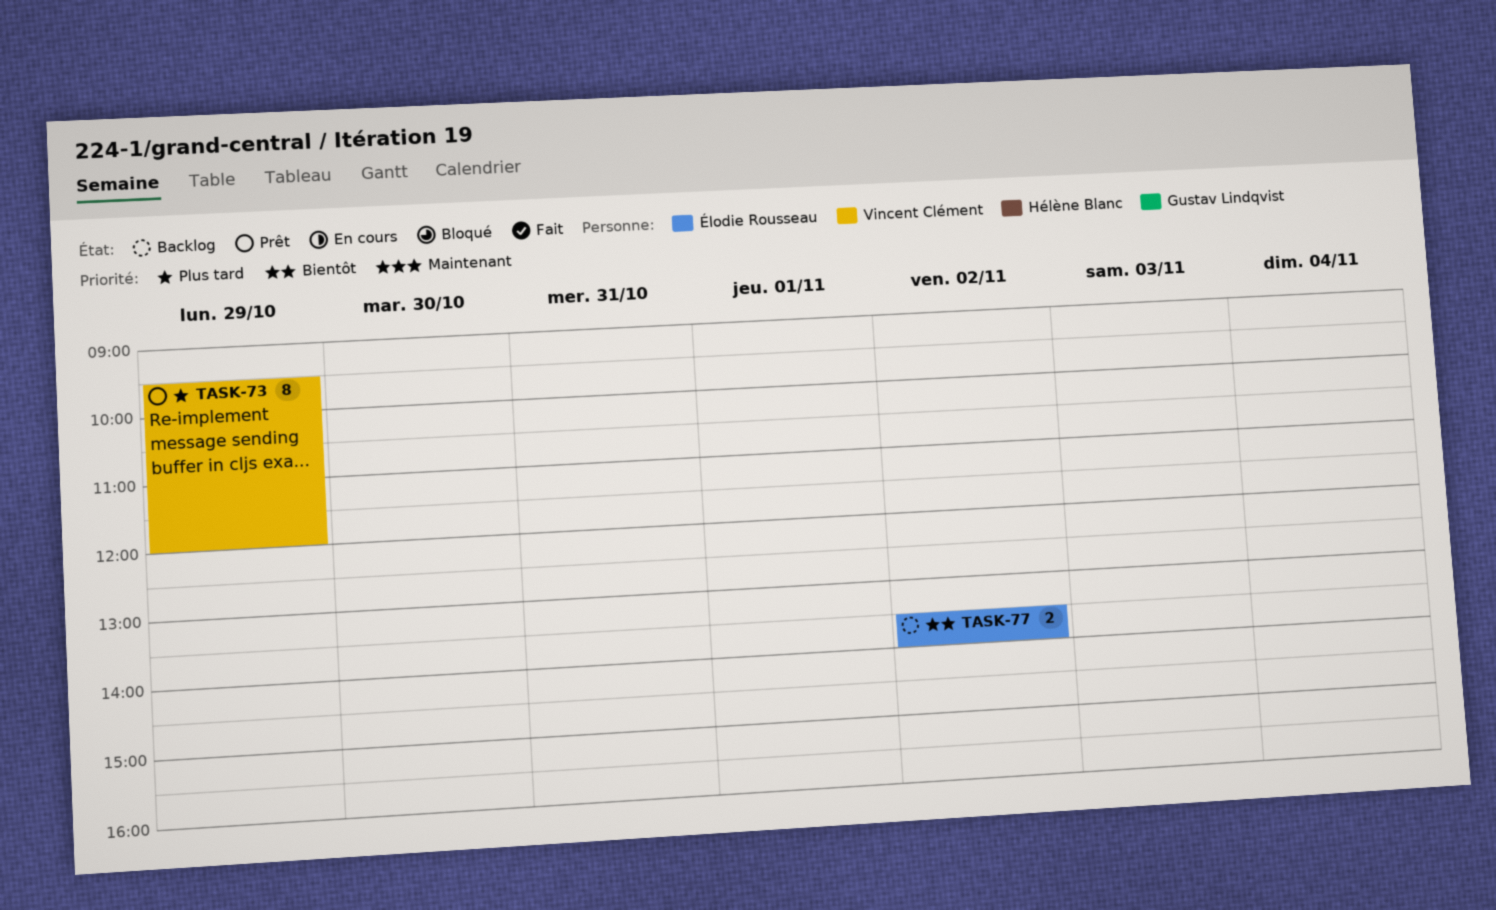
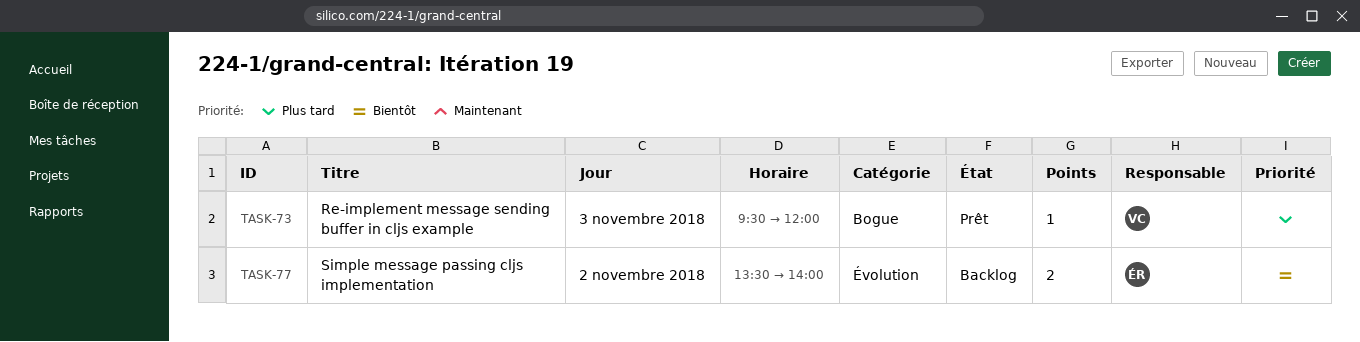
TASK-73, estimate: 8 -> 1
TASK-73, day: Oct 29 -> Nov 3

